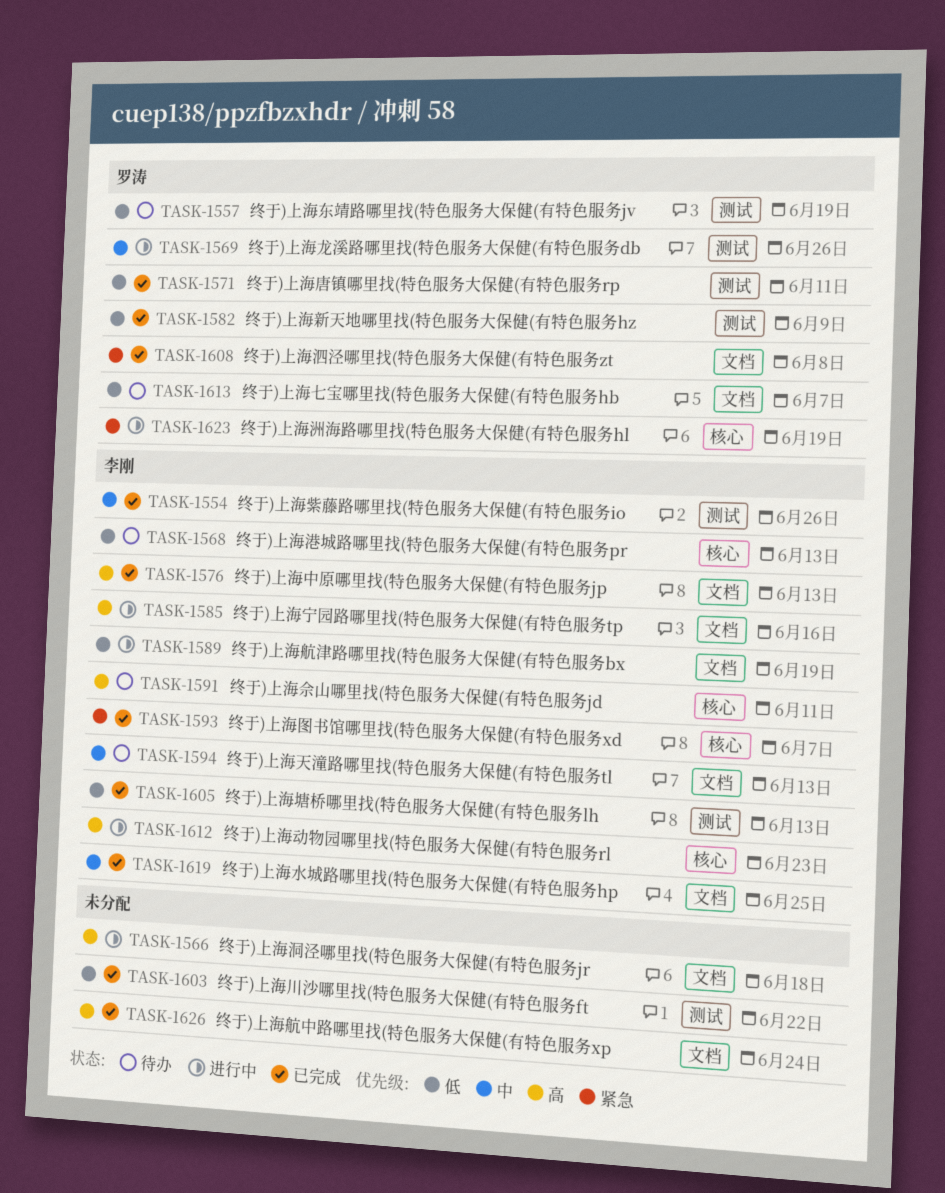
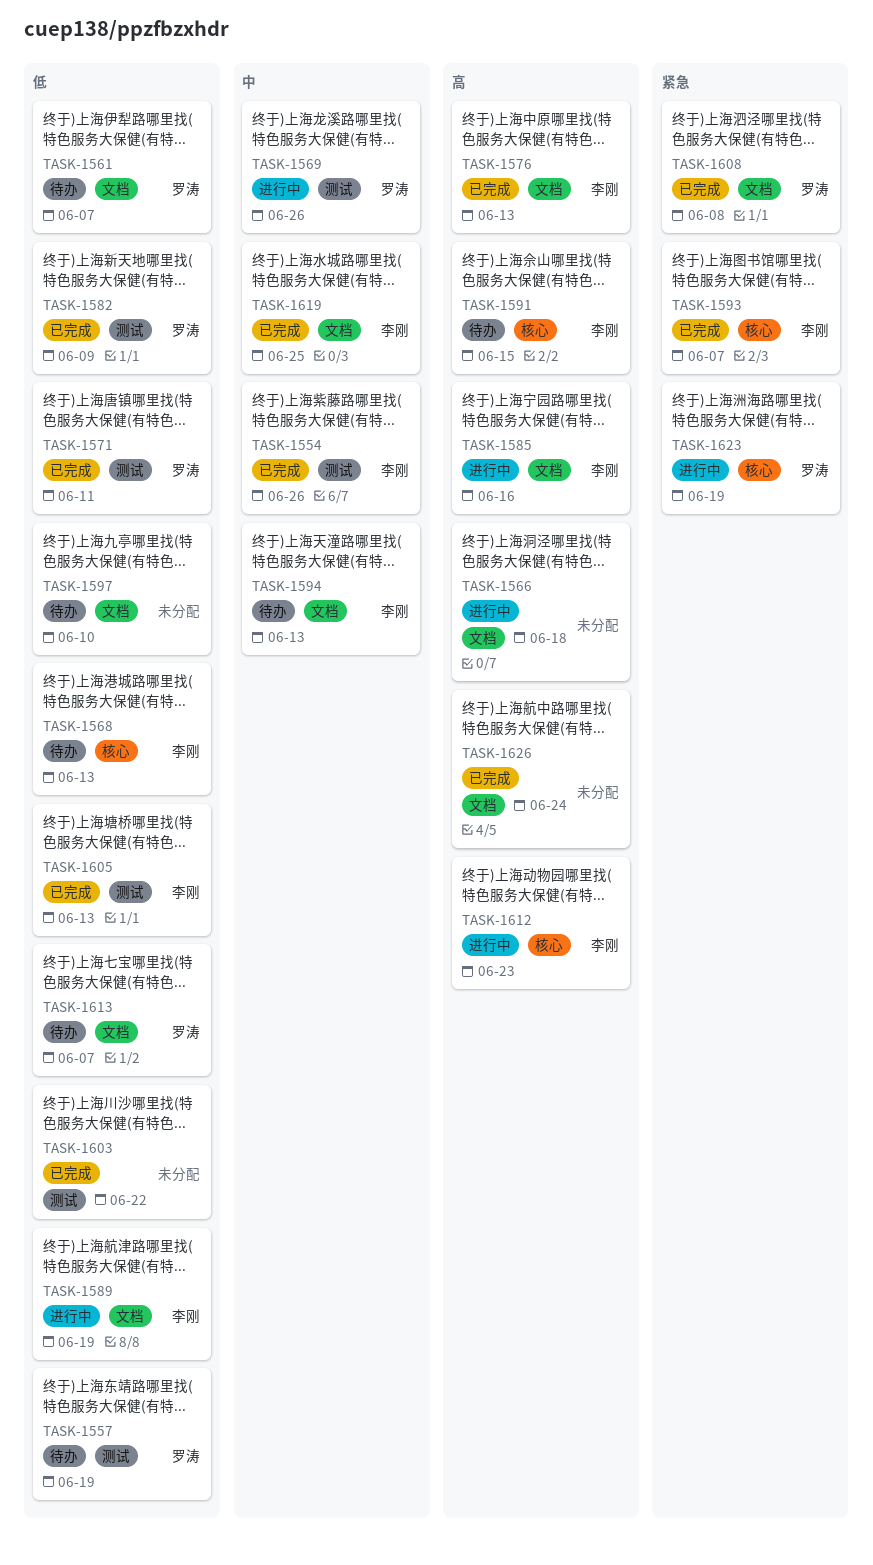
TASK-1561: none -> present
TASK-1591, due: Jun 11 -> Jun 15
TASK-1597: none -> present

